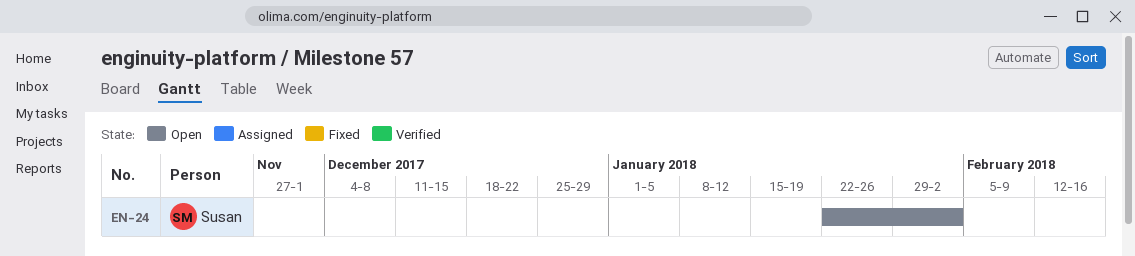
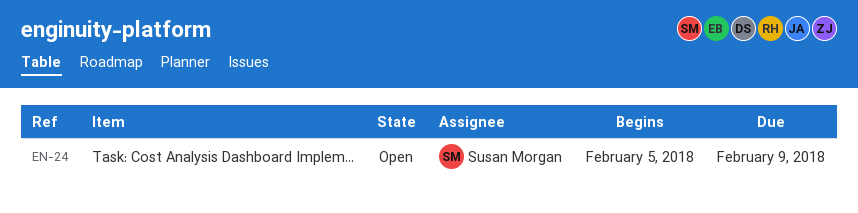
EN-24, start: Jan 22 -> Feb 5
EN-24, due: Feb 2 -> Feb 9

